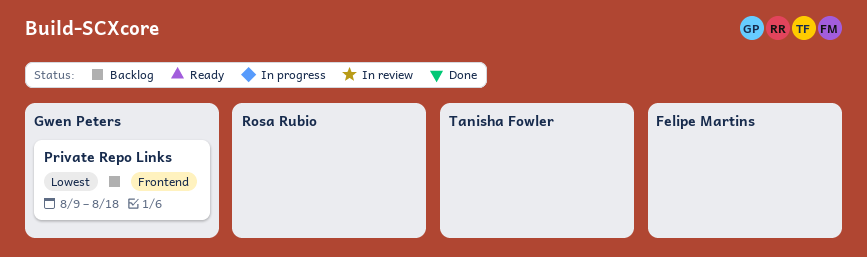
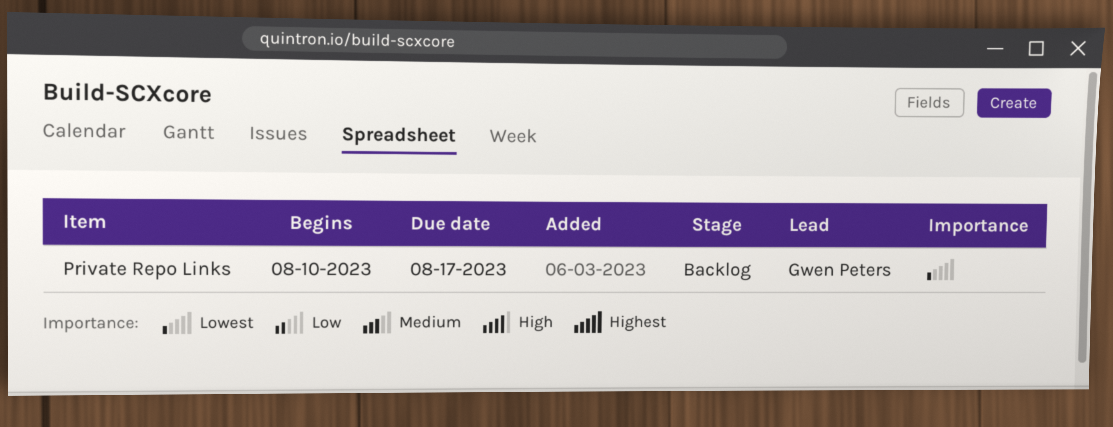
Private Repo Links, start: Aug 9 -> Aug 10
Private Repo Links, due: Aug 18 -> Aug 17

